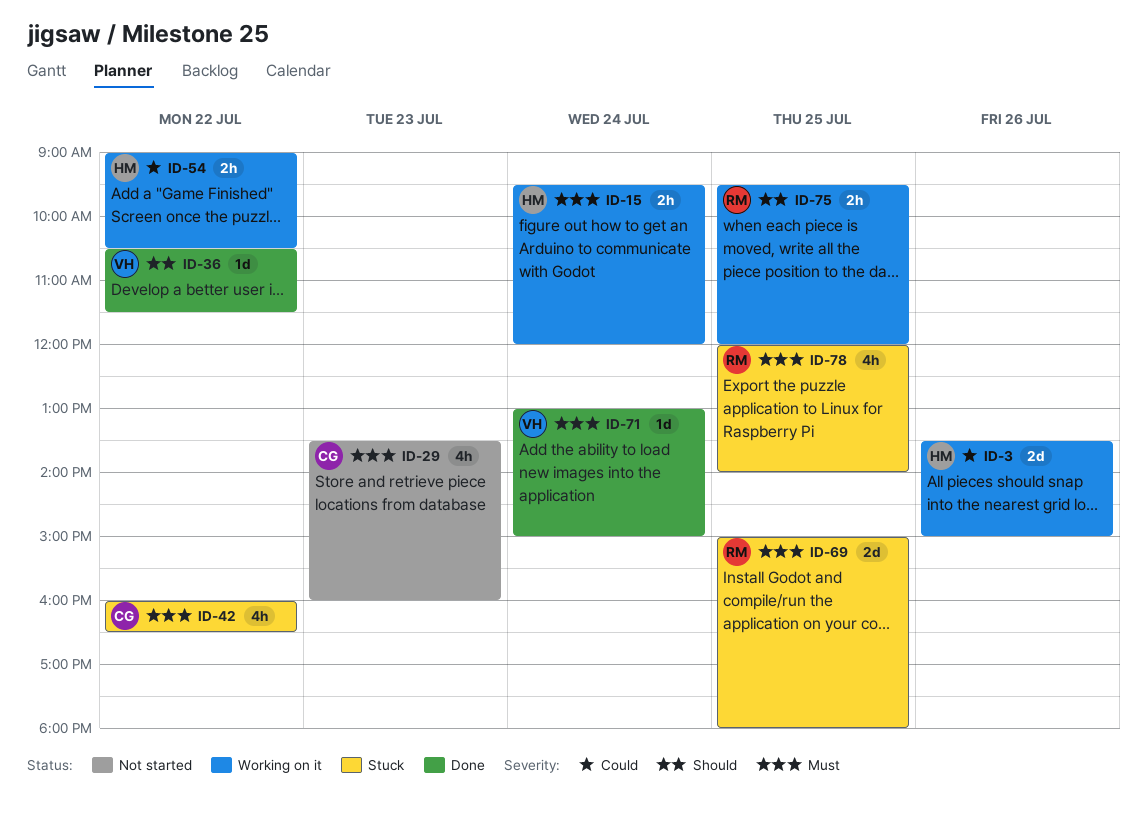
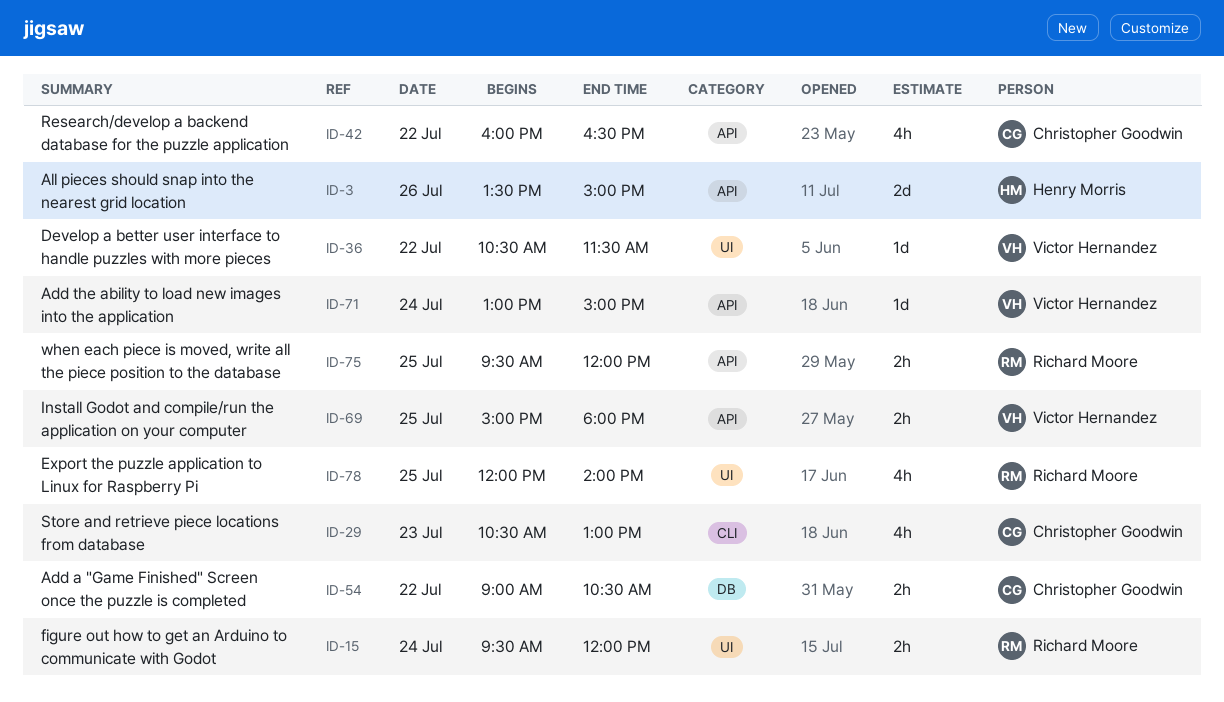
ID-15, owner: Henry Morris -> Richard Moore
ID-29, begins: 13:30 -> 10:30
ID-29, ends: 16:00 -> 13:00
ID-54, owner: Henry Morris -> Christopher Goodwin
ID-69, owner: Richard Moore -> Victor Hernandez
ID-69, estimate: 2d -> 2h

